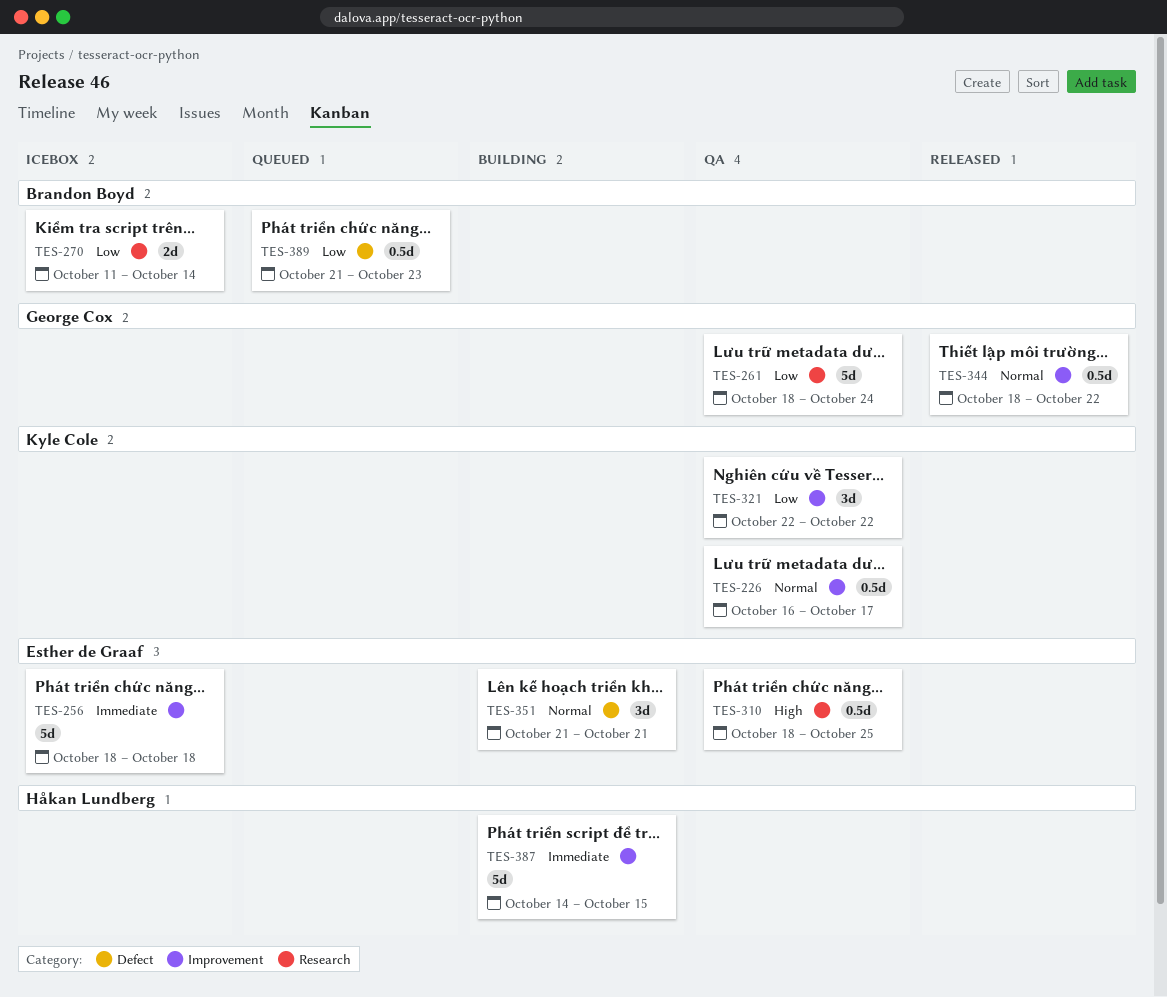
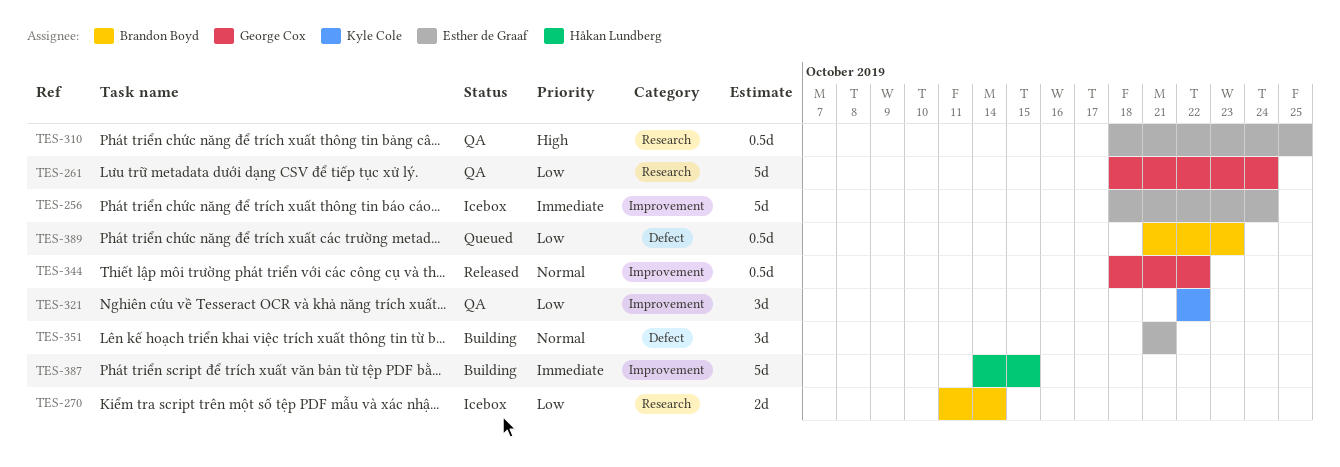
TES-226: present -> none
TES-256, due: Oct 18 -> Oct 24

